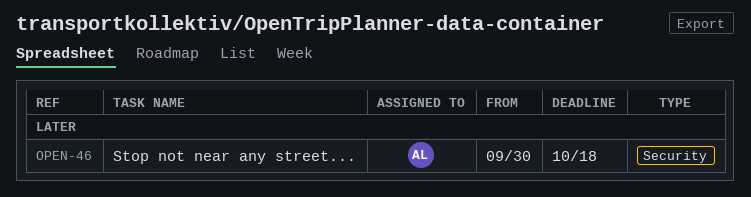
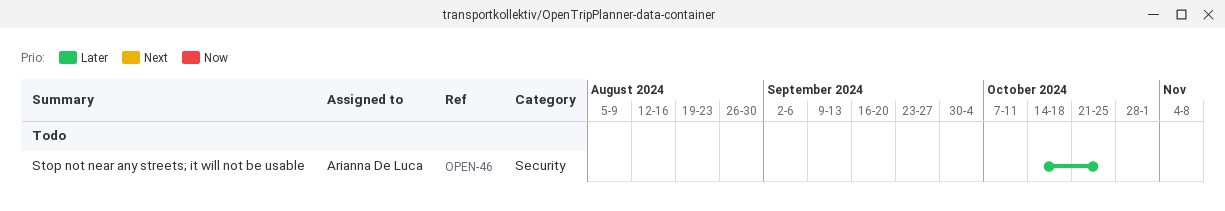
OPEN-46, start: Sep 30 -> Oct 14
OPEN-46, due: Oct 18 -> Oct 25

